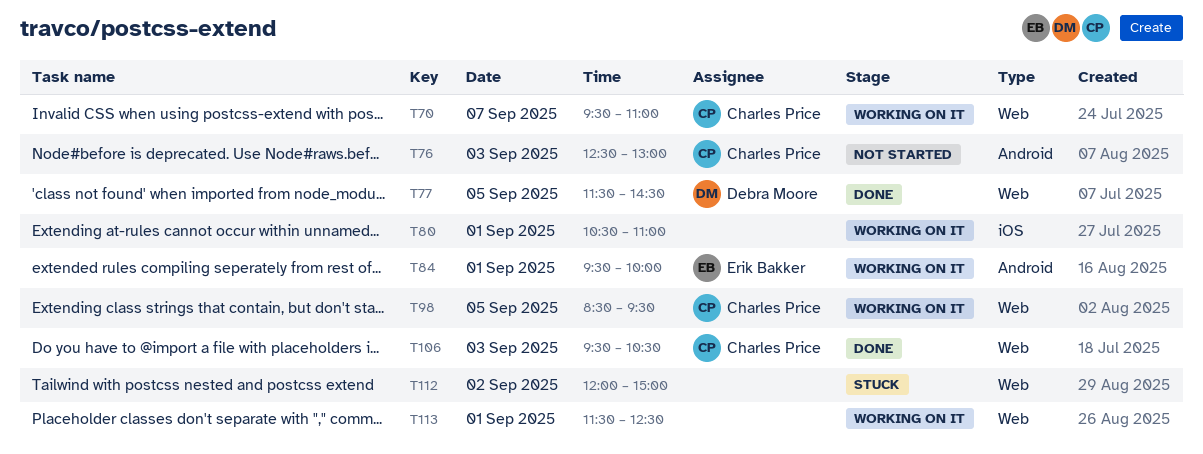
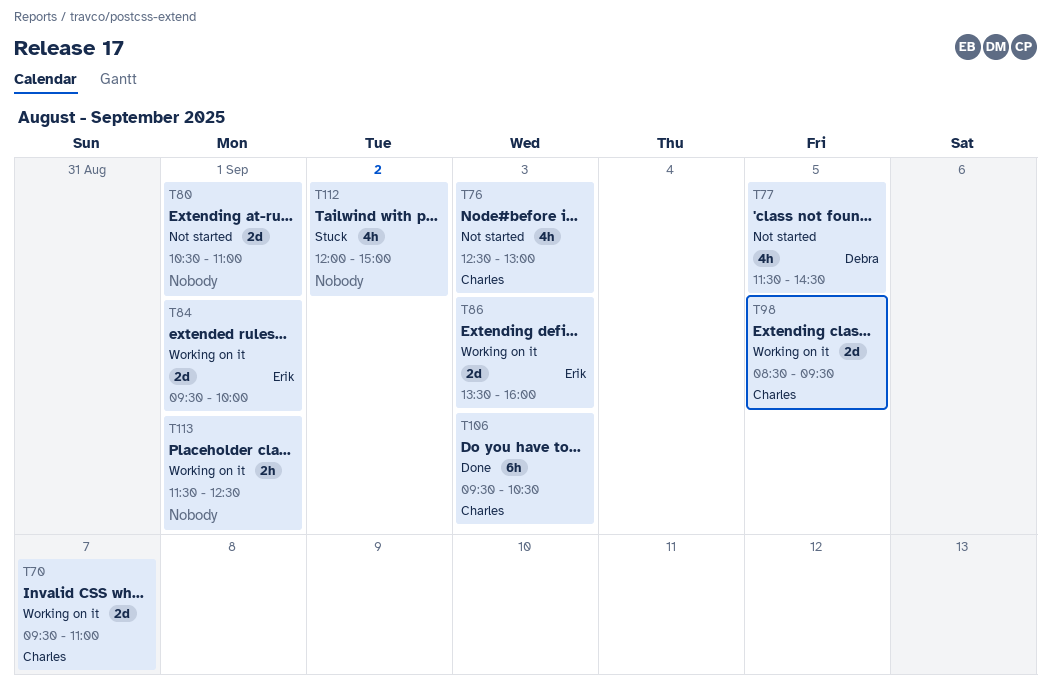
T77, status: Done -> Not started
T80, status: Working on it -> Not started
T86: none -> present

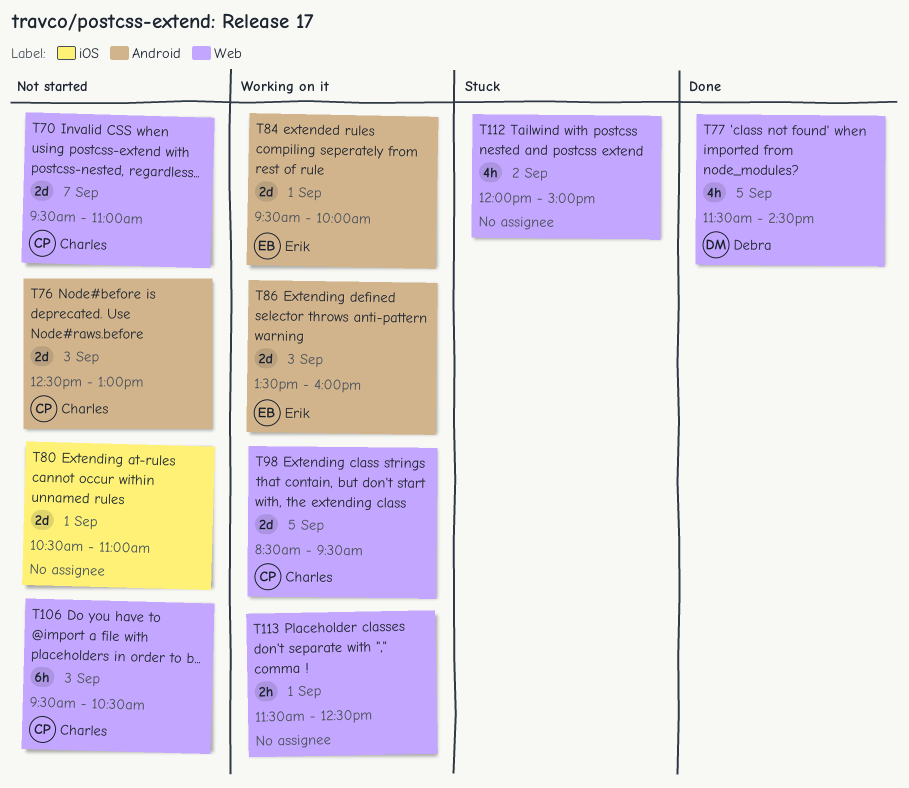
T70, status: Working on it -> Not started
T76, estimate: 4h -> 2d
T77, status: Not started -> Done
T106, status: Done -> Not started

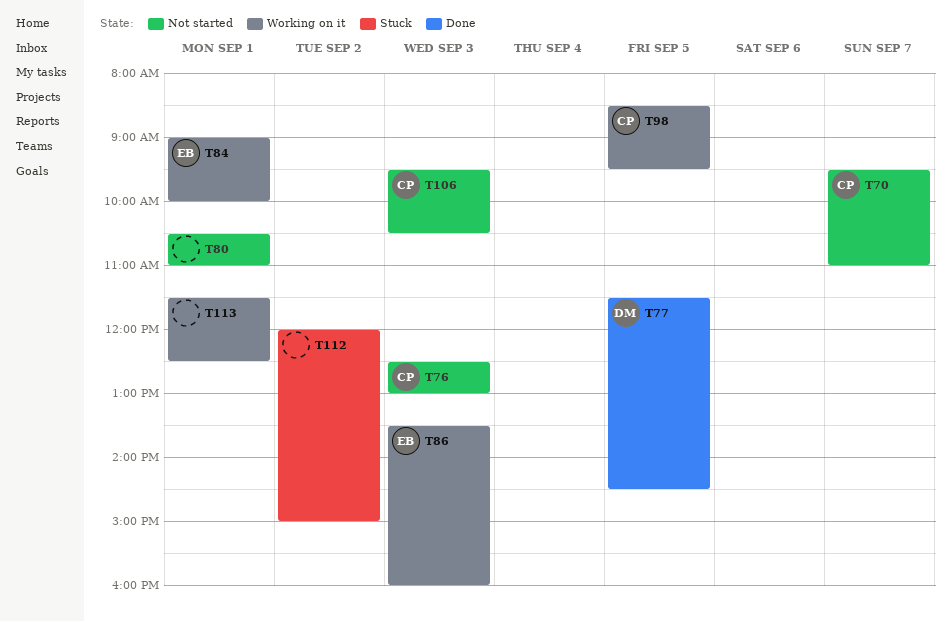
T84, begins: 09:30 -> 09:00

